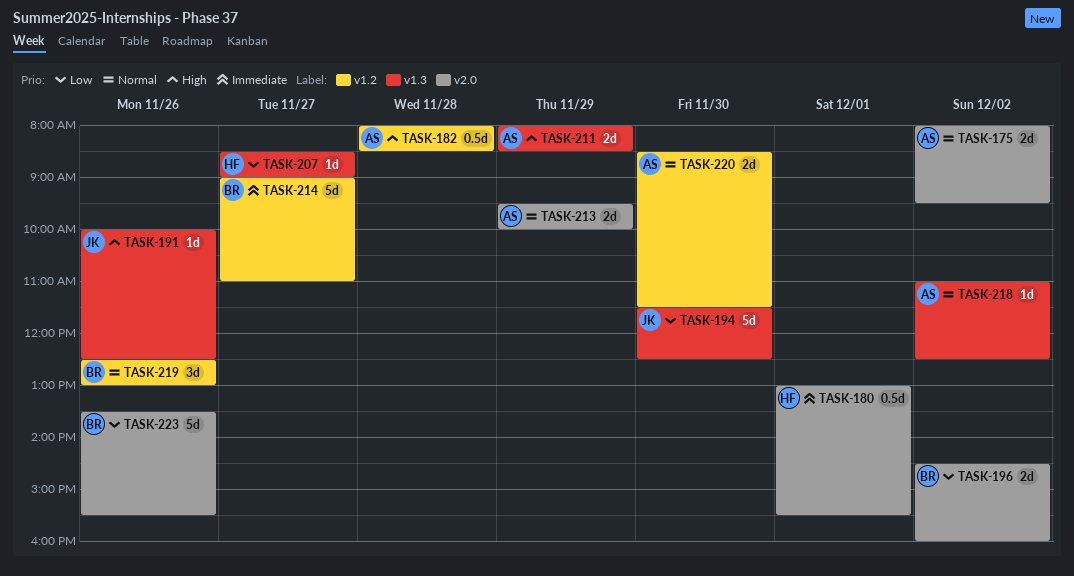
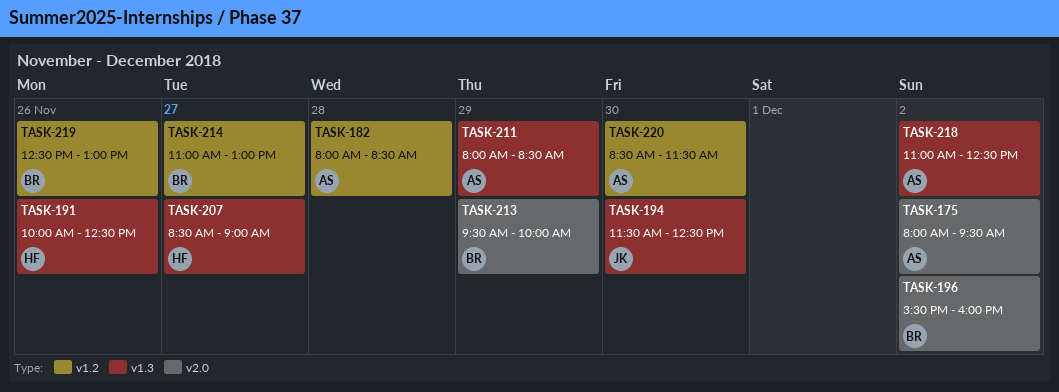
TASK-180: present -> none
TASK-191, owner: JK -> HF
TASK-196, begins: 14:30 -> 15:30
TASK-213, owner: AS -> BR
TASK-214, begins: 09:00 -> 11:00
TASK-214, ends: 11:00 -> 13:00
TASK-223: present -> none

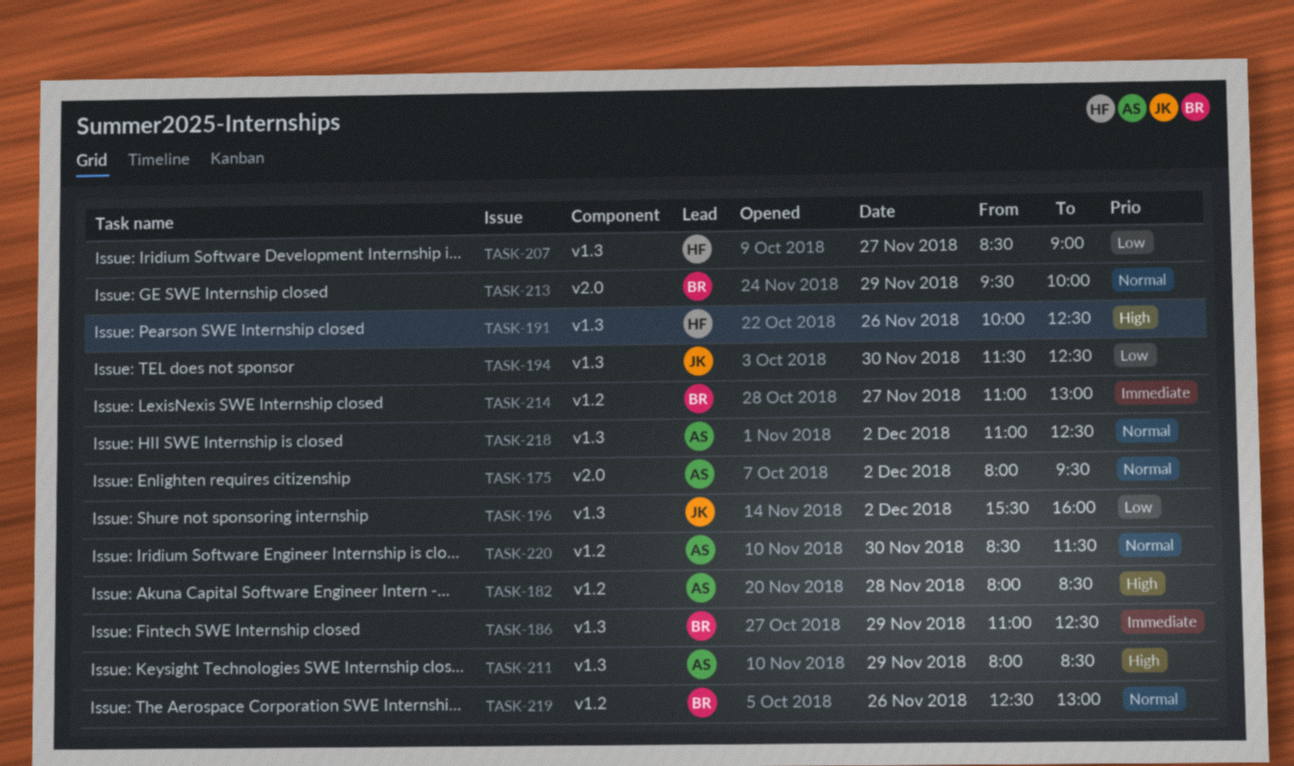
TASK-186: none -> present
TASK-196, owner: BR -> JK
TASK-196, label: v2.0 -> v1.3

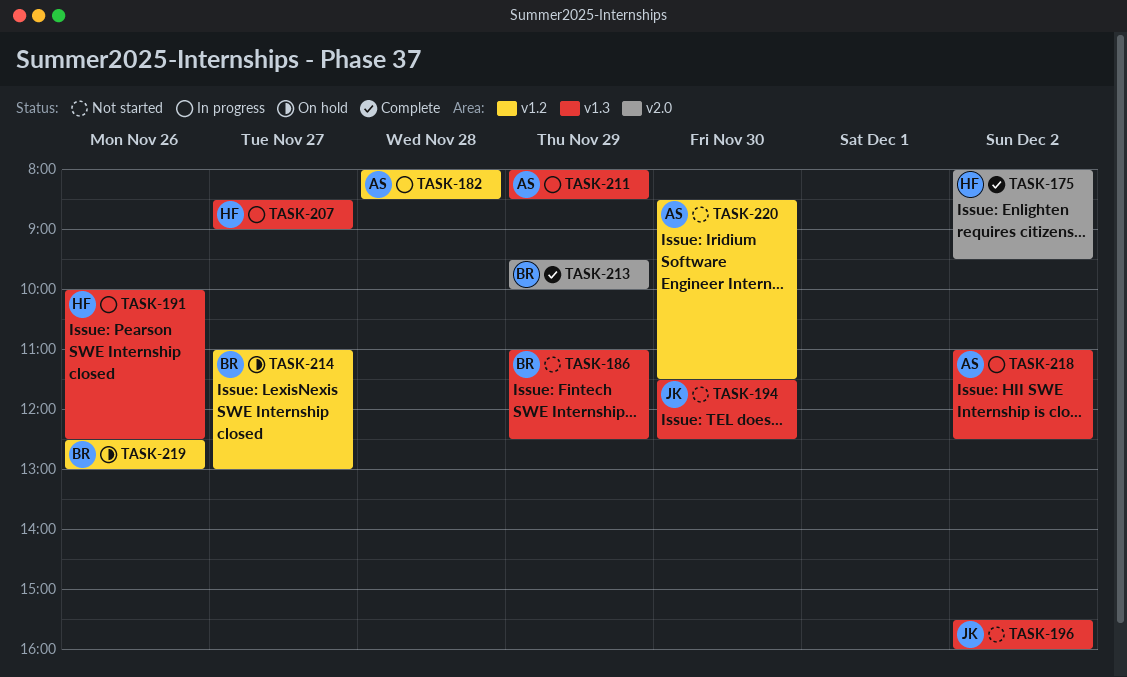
TASK-175, owner: AS -> HF

